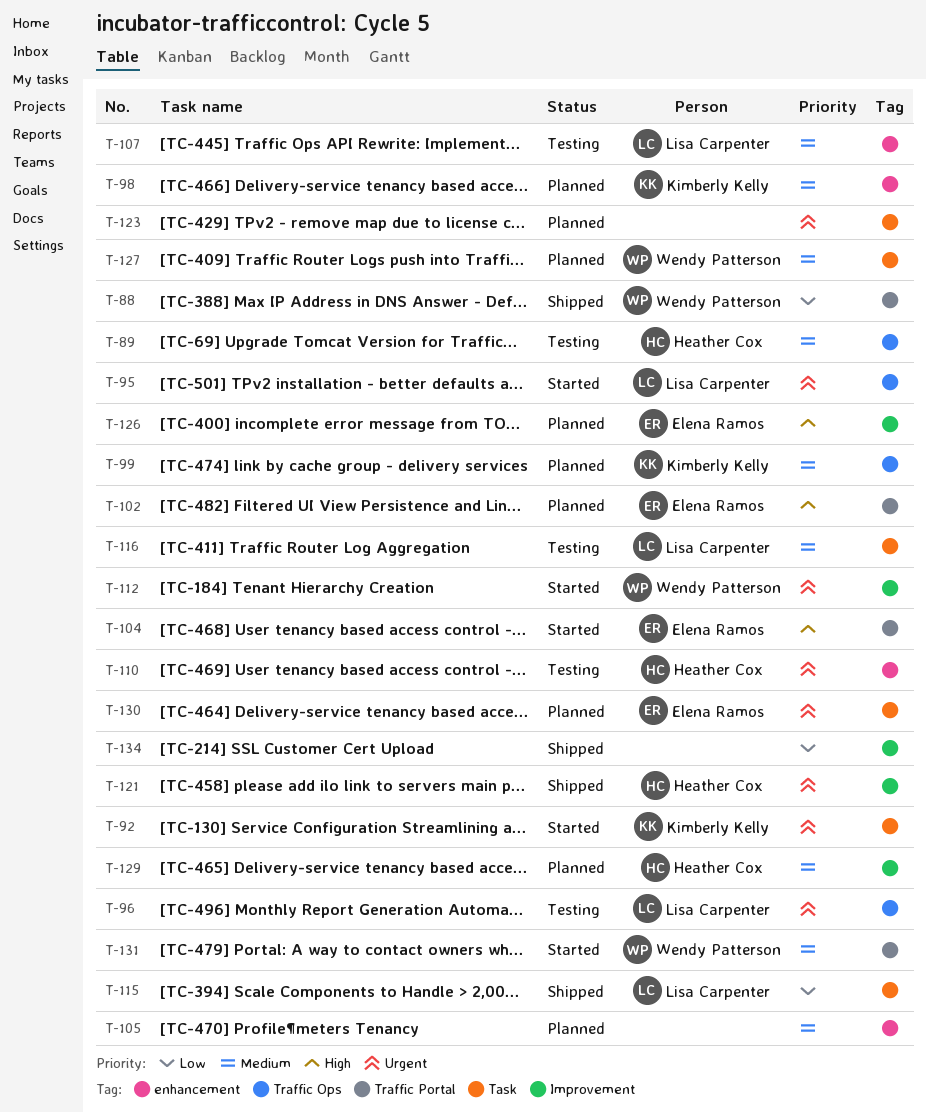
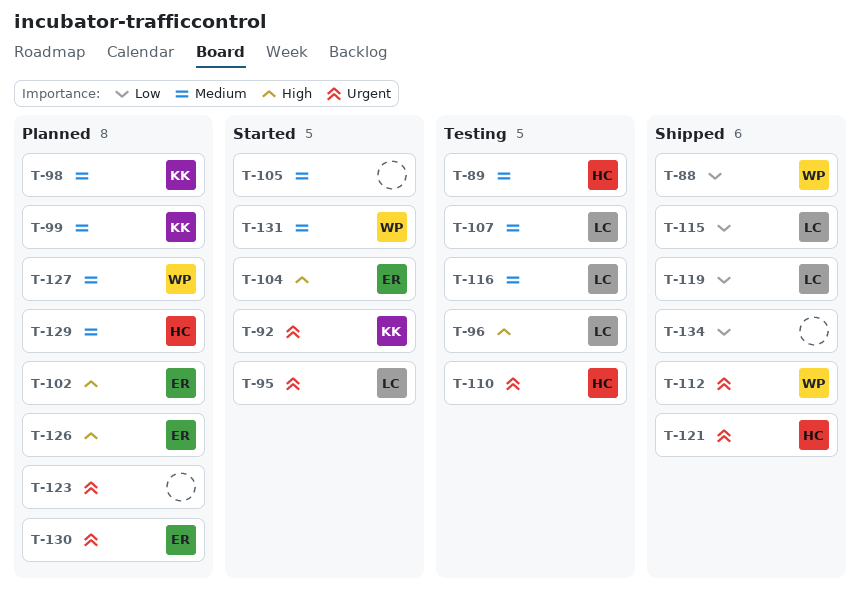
T-96, priority: Urgent -> High
T-105, status: Planned -> Started
T-112, status: Started -> Shipped
T-119: none -> present

